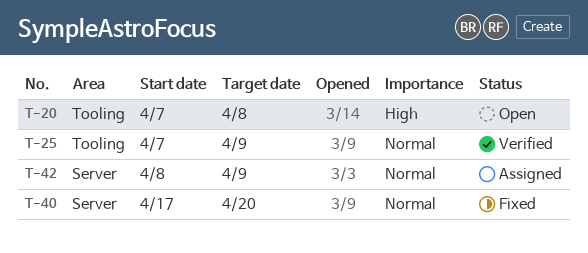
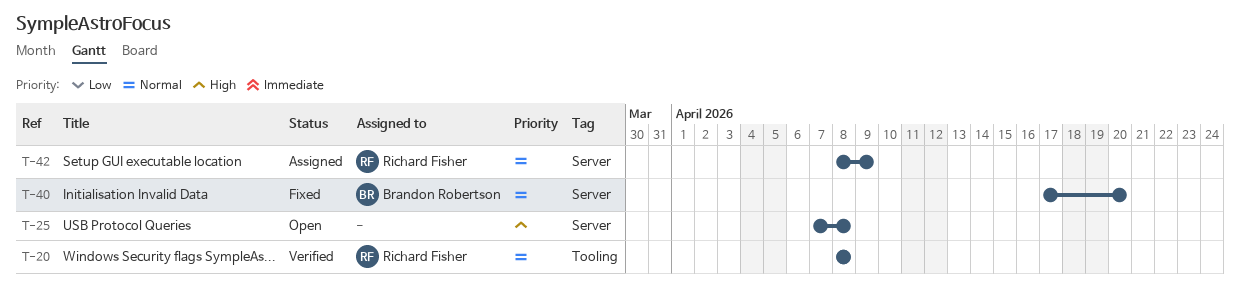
T-20, status: Open -> Verified
T-20, priority: High -> Normal
T-20, start: Apr 7 -> Apr 8
T-25, status: Verified -> Open
T-25, priority: Normal -> High
T-25, label: Tooling -> Server
T-25, due: Apr 9 -> Apr 8

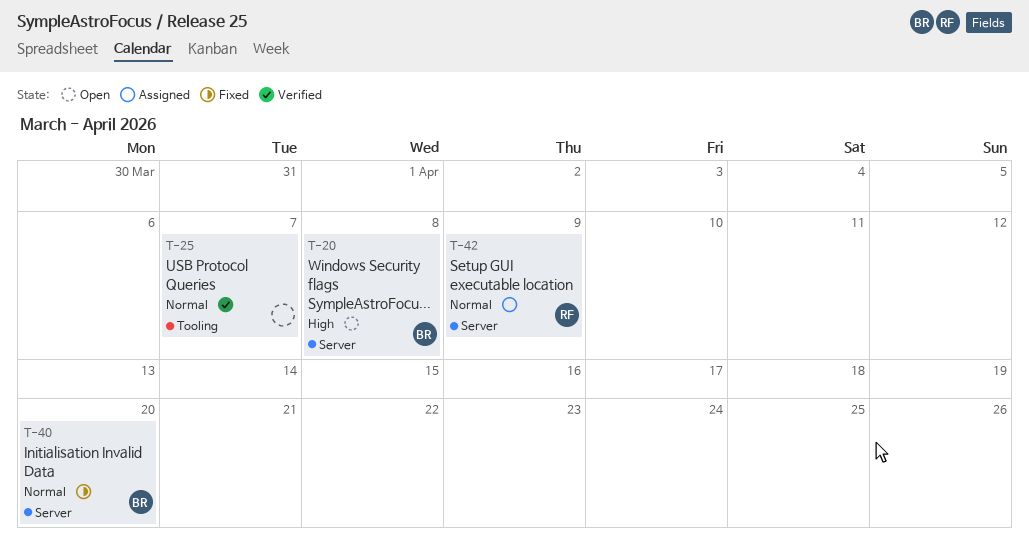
T-20, status: Verified -> Open
T-20, owner: Richard Fisher -> Brandon Robertson
T-20, priority: Normal -> High
T-20, label: Tooling -> Server
T-25, status: Open -> Verified
T-25, priority: High -> Normal
T-25, label: Server -> Tooling
T-25, due: Apr 8 -> Apr 7

